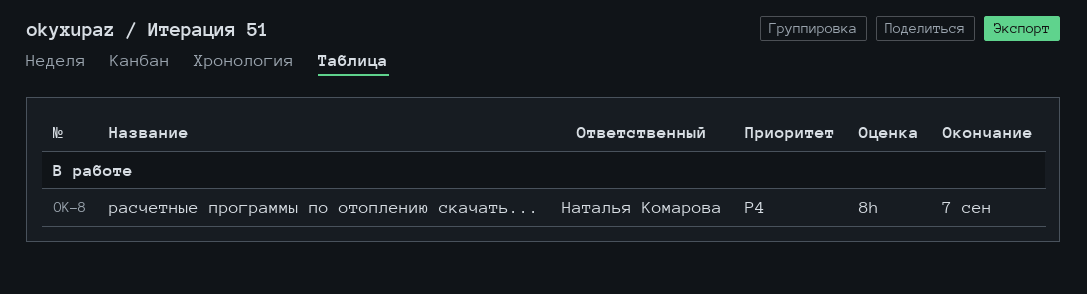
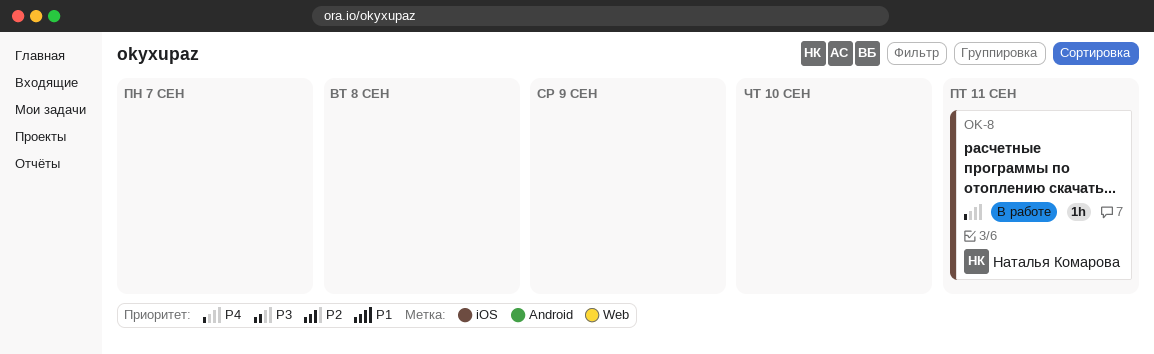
OK-8, estimate: 8h -> 1h
OK-8, due: Sep 7 -> Sep 11

